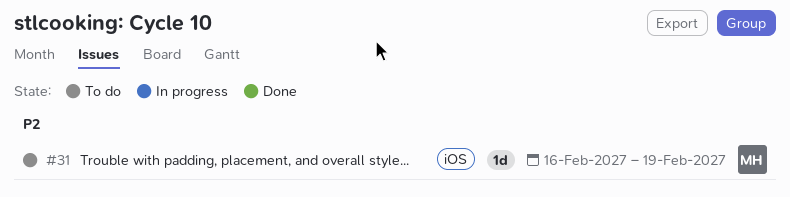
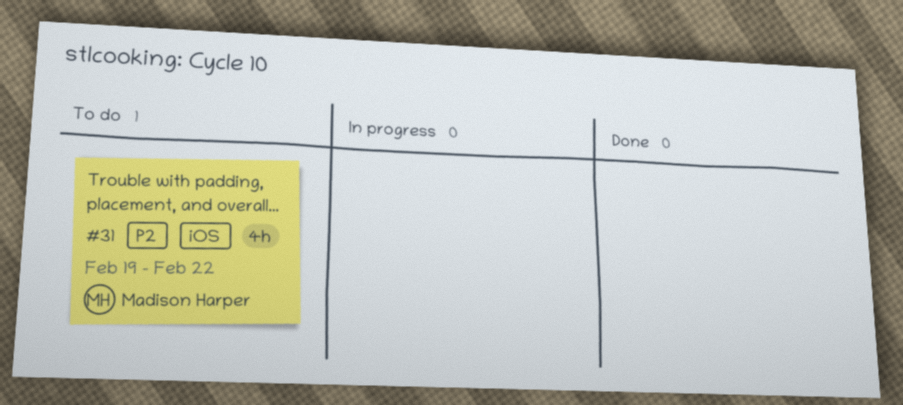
#31, estimate: 1d -> 4h
#31, start: Feb 16 -> Feb 19
#31, due: Feb 19 -> Feb 22

